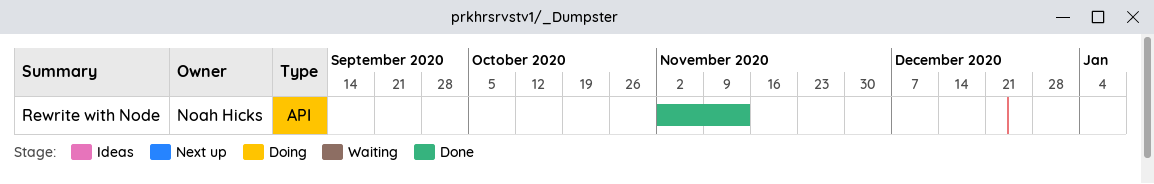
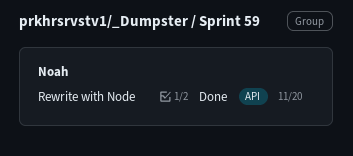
Rewrite with Node, due: Nov 13 -> Nov 20

